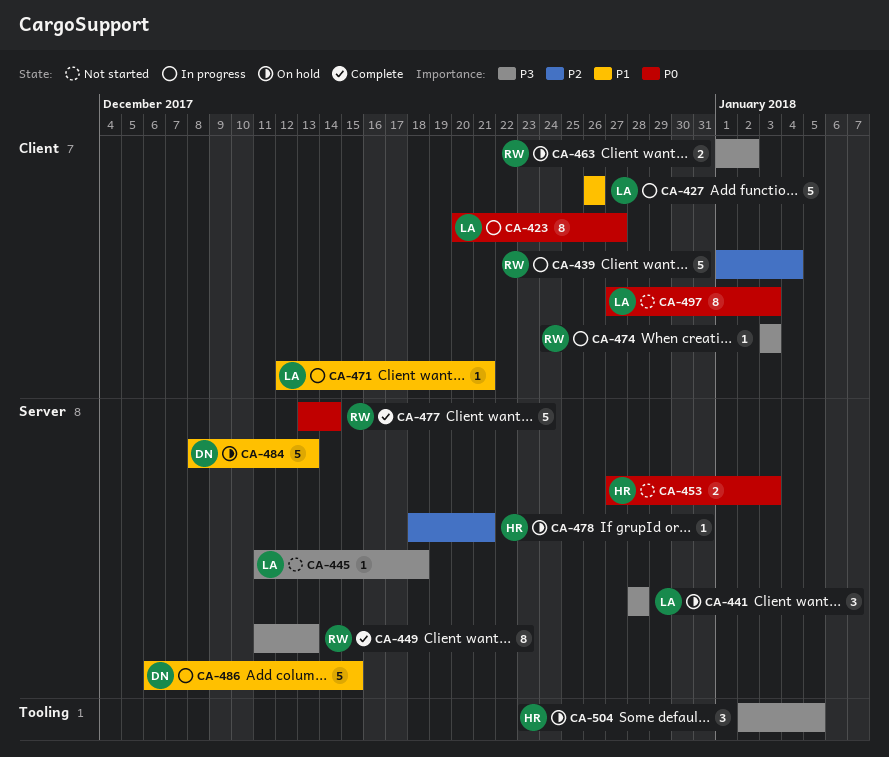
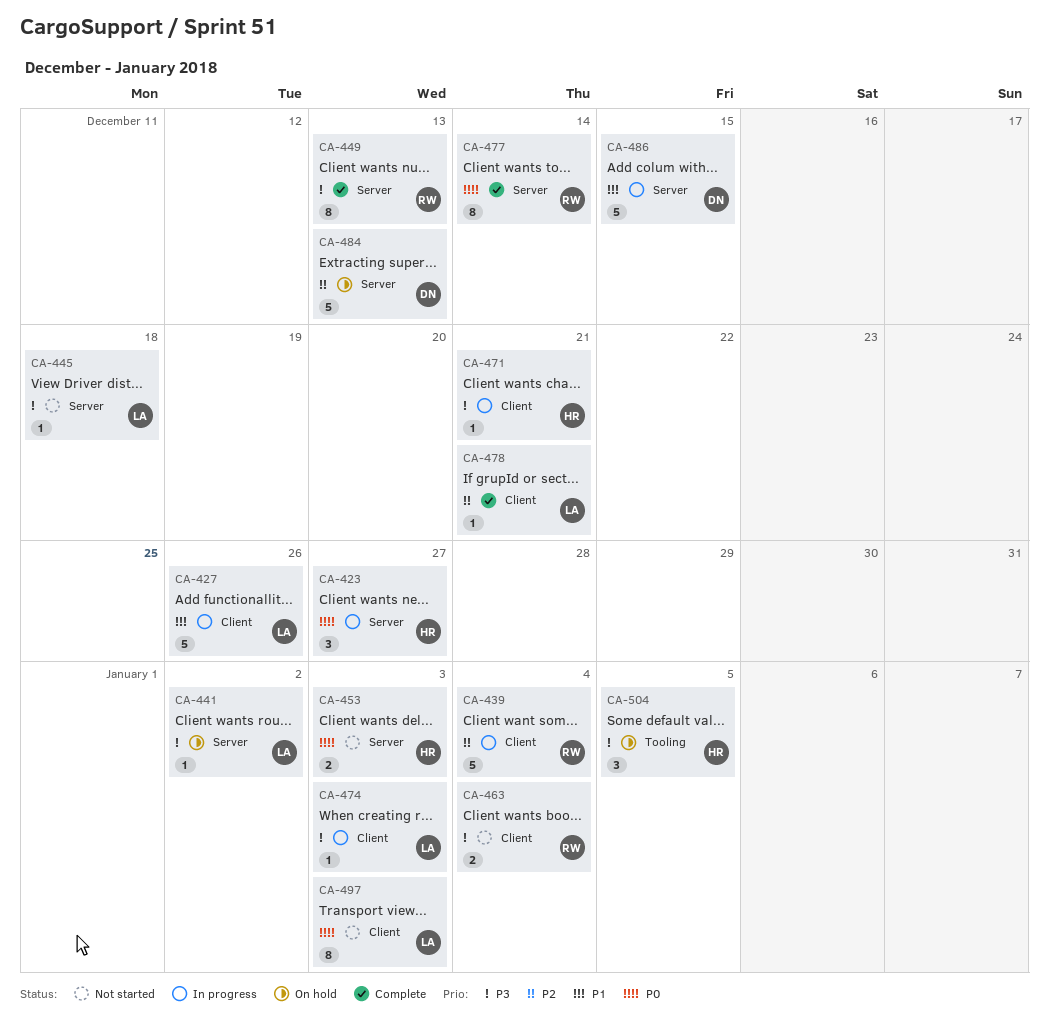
CA-423, owner: LA -> HR
CA-423, label: Client -> Server
CA-423, estimate: 8 -> 3
CA-441, estimate: 3 -> 1
CA-441, due: Dec 28 -> Jan 2
CA-463, status: On hold -> Not started
CA-463, due: Jan 2 -> Jan 4
CA-471, owner: LA -> HR
CA-471, priority: P1 -> P3
CA-474, owner: RW -> LA
CA-477, estimate: 5 -> 8
CA-478, status: On hold -> Complete
CA-478, owner: HR -> LA
CA-478, label: Server -> Client
CA-484, priority: P1 -> P2

